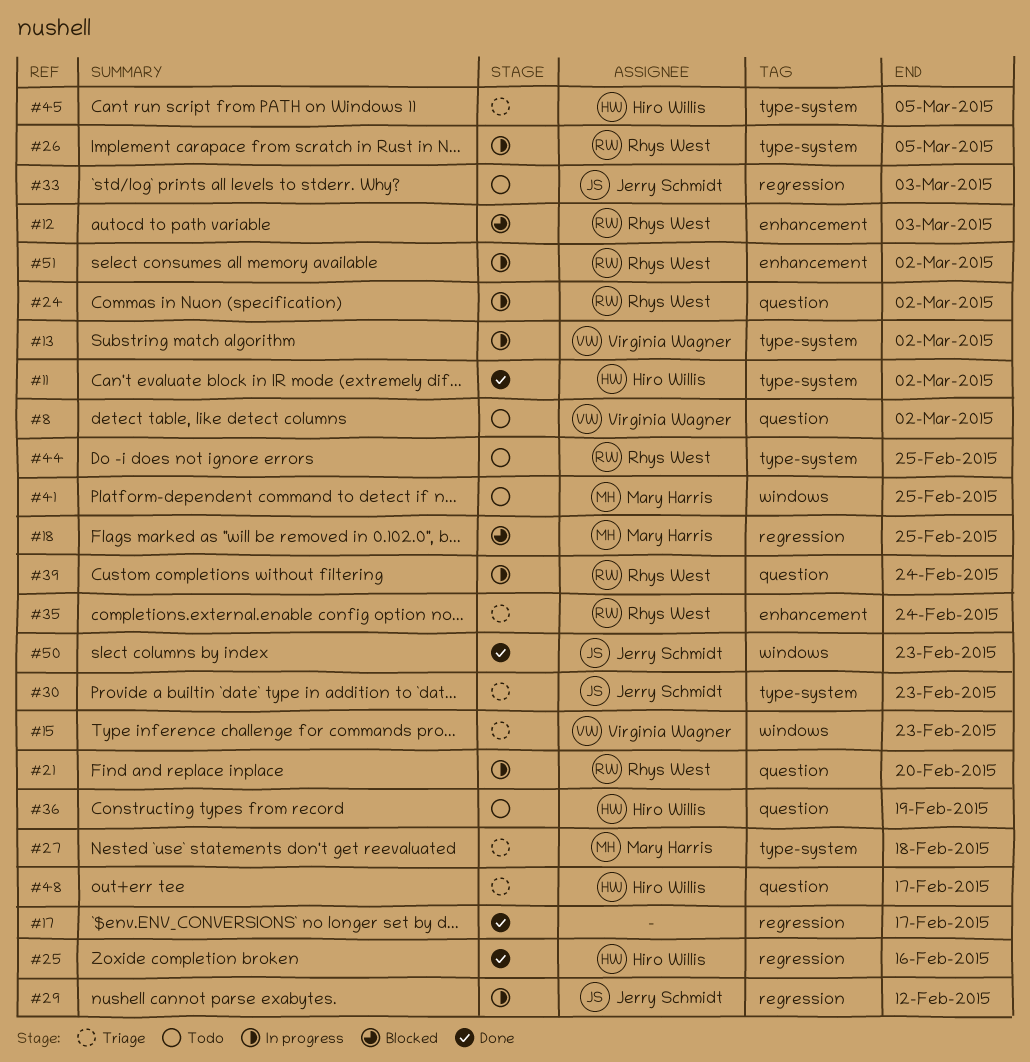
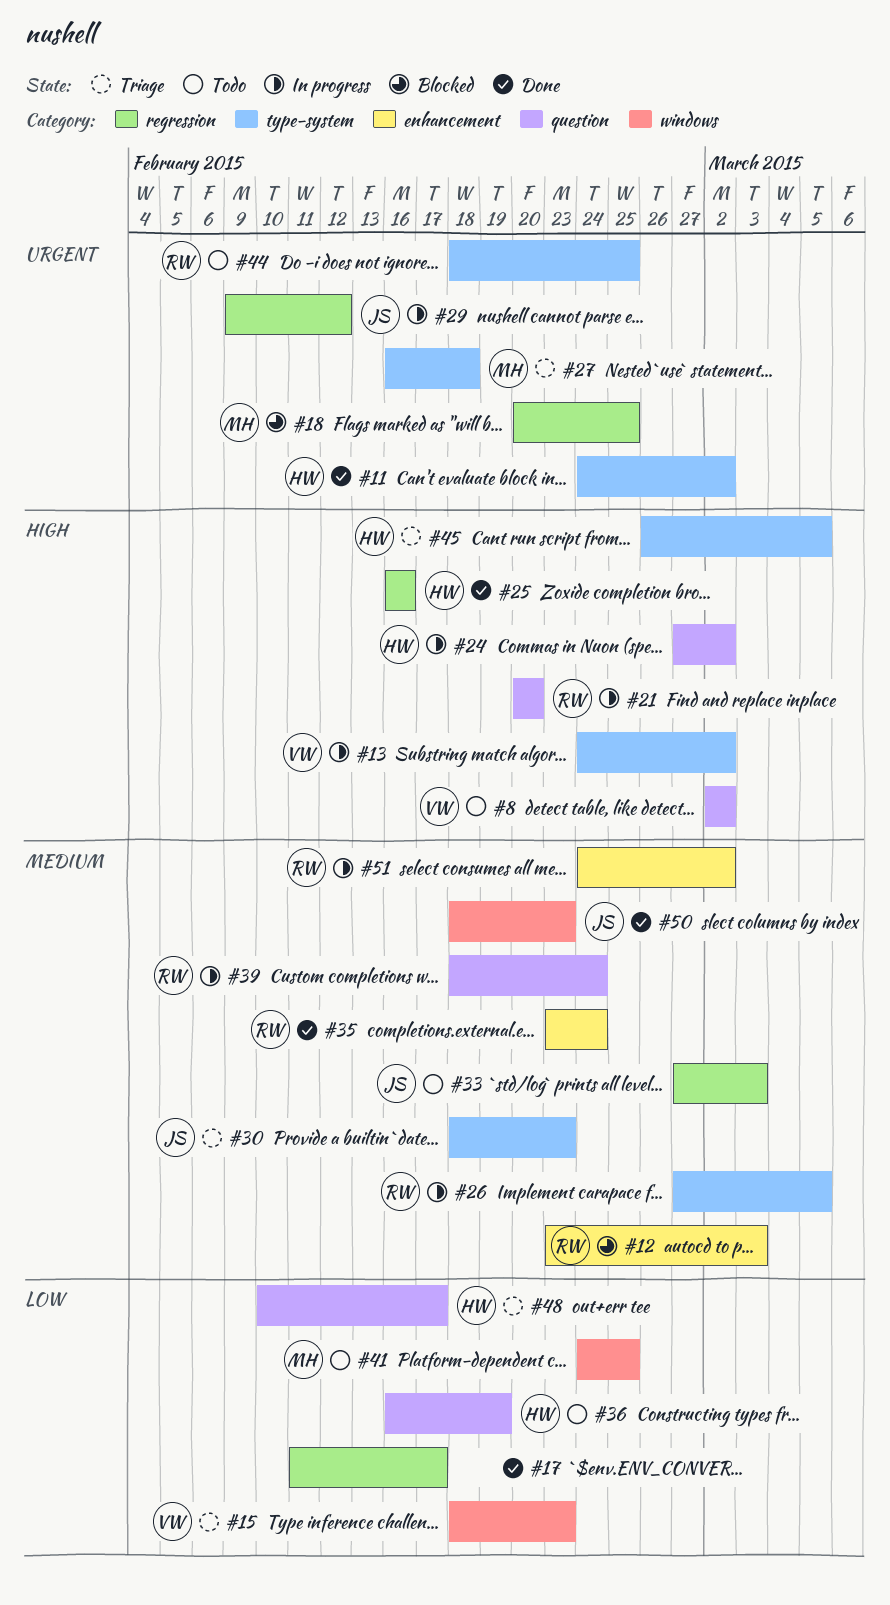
#24, owner: Rhys West -> Hiro Willis
#35, status: Triage -> Done

